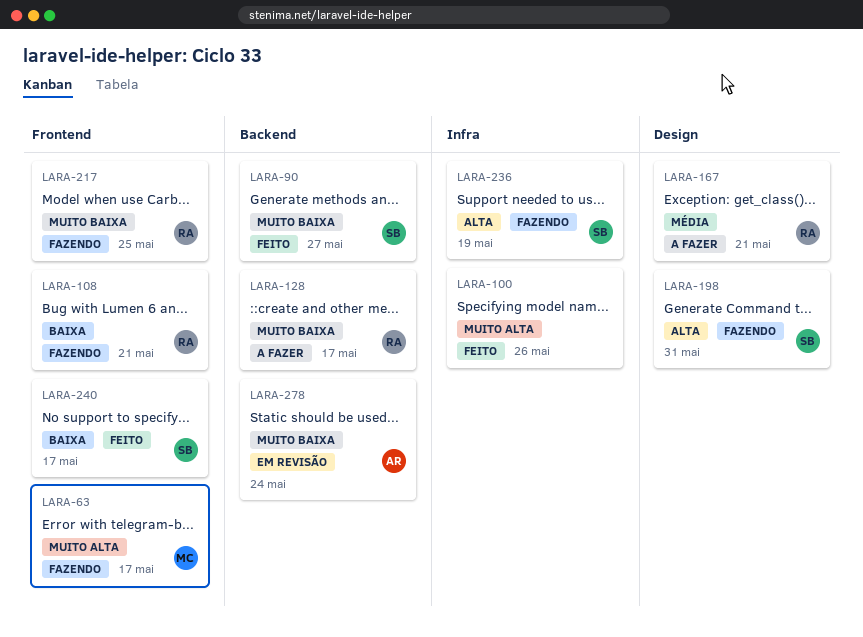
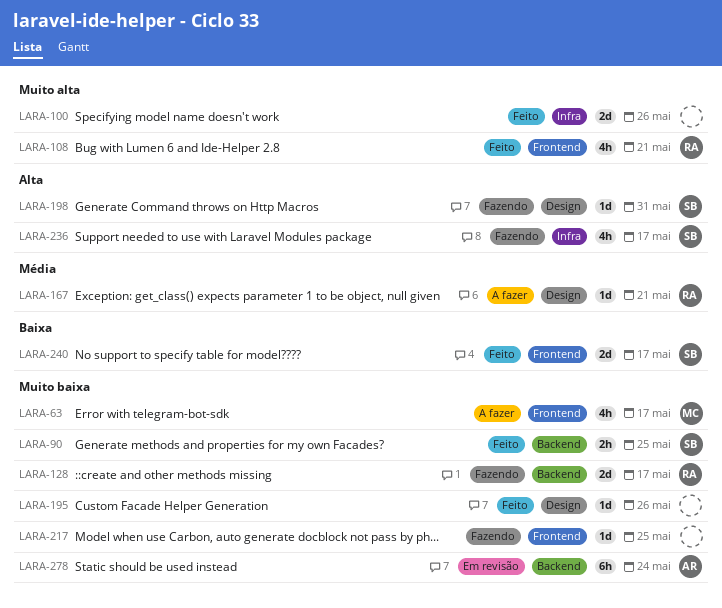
LARA-63, status: Fazendo -> A fazer
LARA-63, priority: Muito alta -> Muito baixa
LARA-90, due: May 27 -> May 25
LARA-108, status: Fazendo -> Feito
LARA-108, priority: Baixa -> Muito alta
LARA-128, status: A fazer -> Fazendo
LARA-195: none -> present
LARA-217, owner: RA -> none
LARA-236, due: May 19 -> May 17

